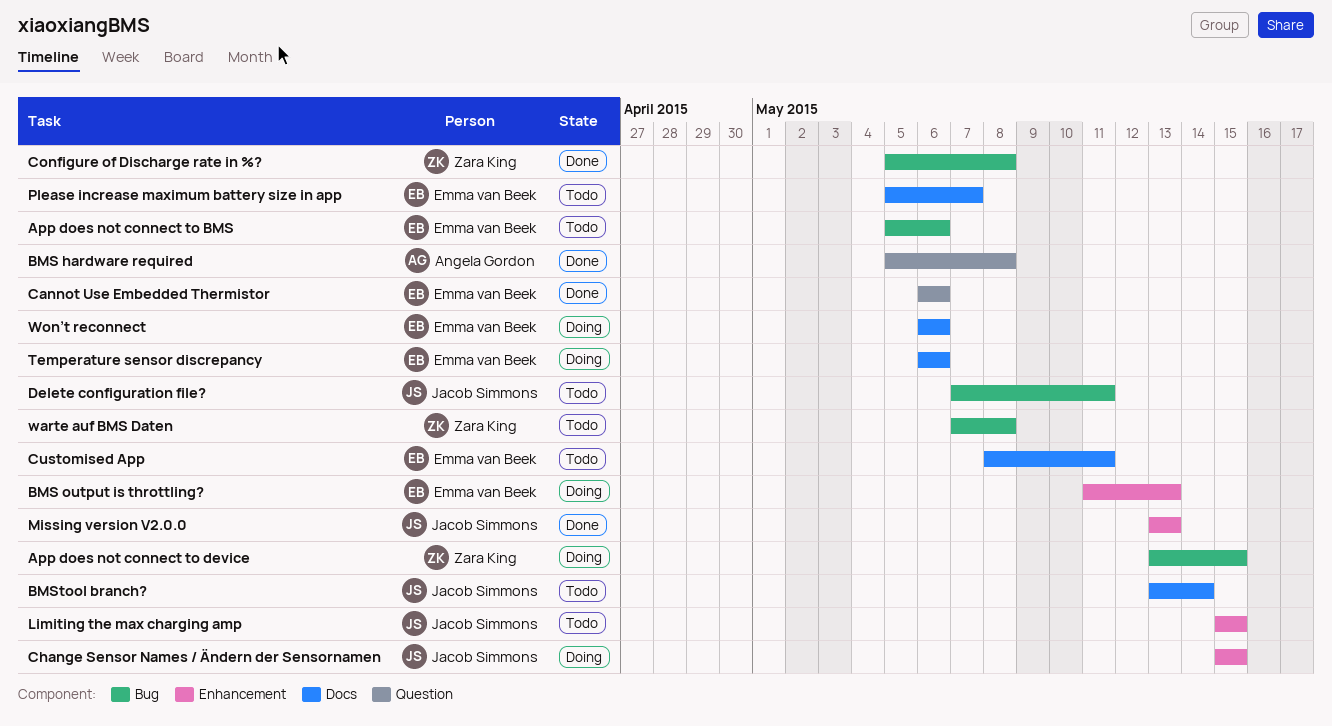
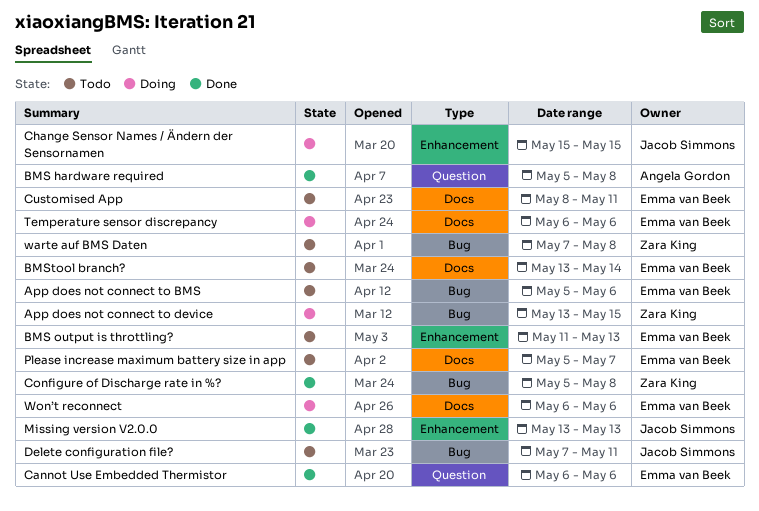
BMS output is throttling?, status: Doing -> Todo
BMStool branch?, owner: Jacob Simmons -> Emma van Beek
Limiting the max charging amp: present -> none

